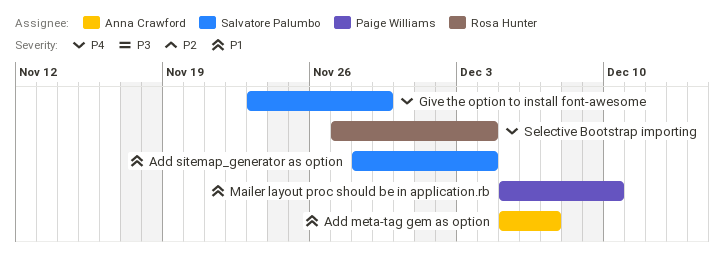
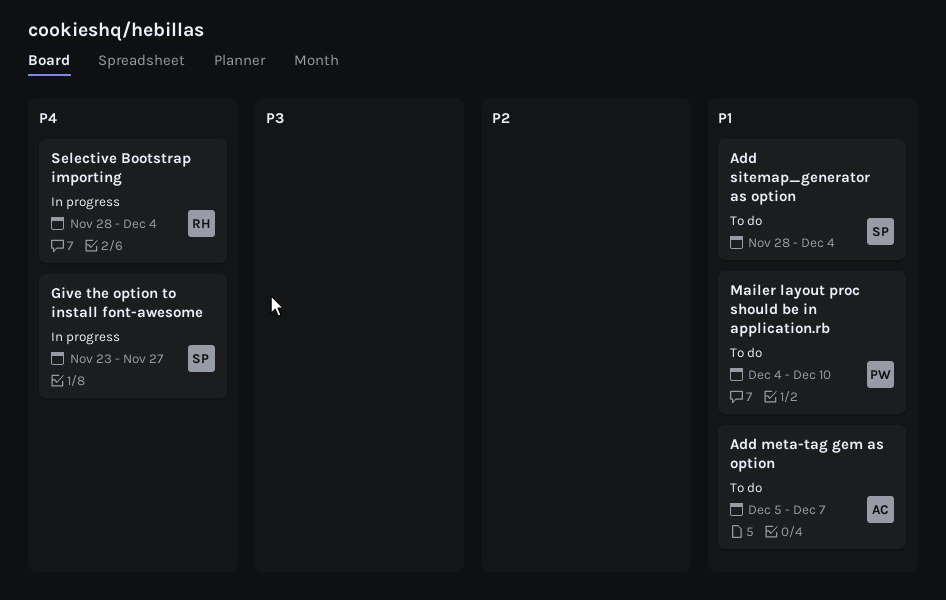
Give the option to install font-awesome, due: Nov 29 -> Nov 27
Mailer layout proc should be in application.rb, start: Dec 5 -> Dec 4
Selective Bootstrap importing, start: Nov 27 -> Nov 28

